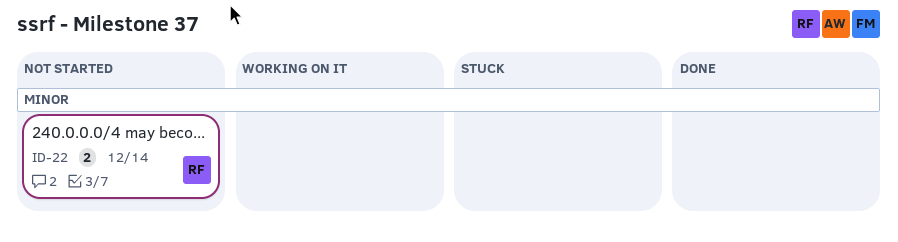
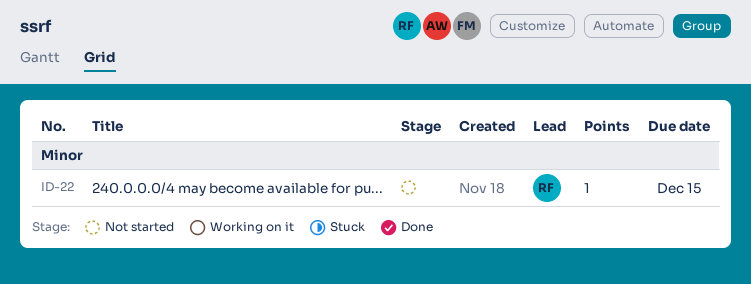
ID-22, estimate: 2 -> 1
ID-22, due: Dec 14 -> Dec 15

